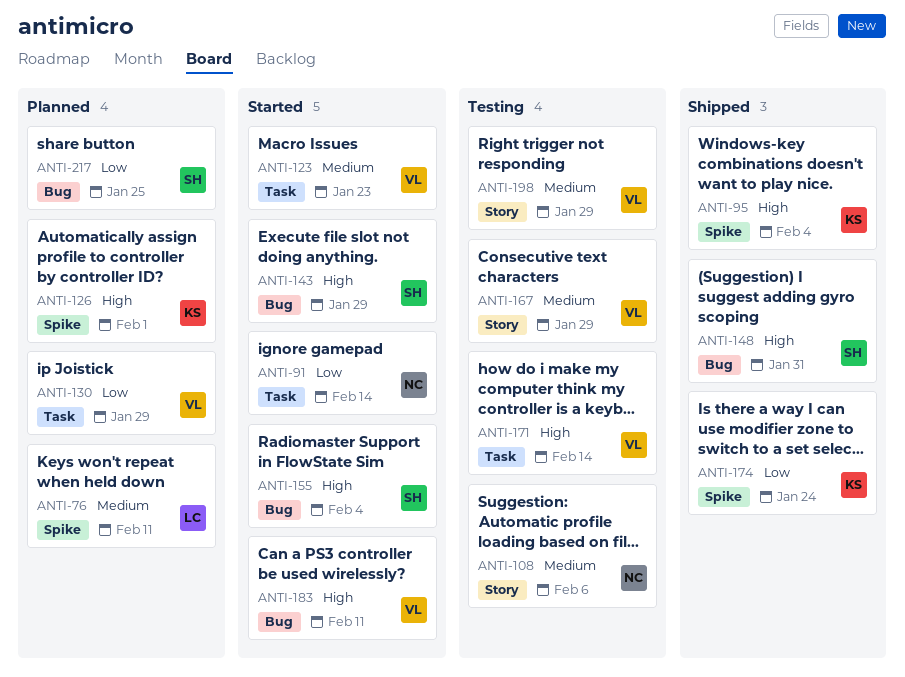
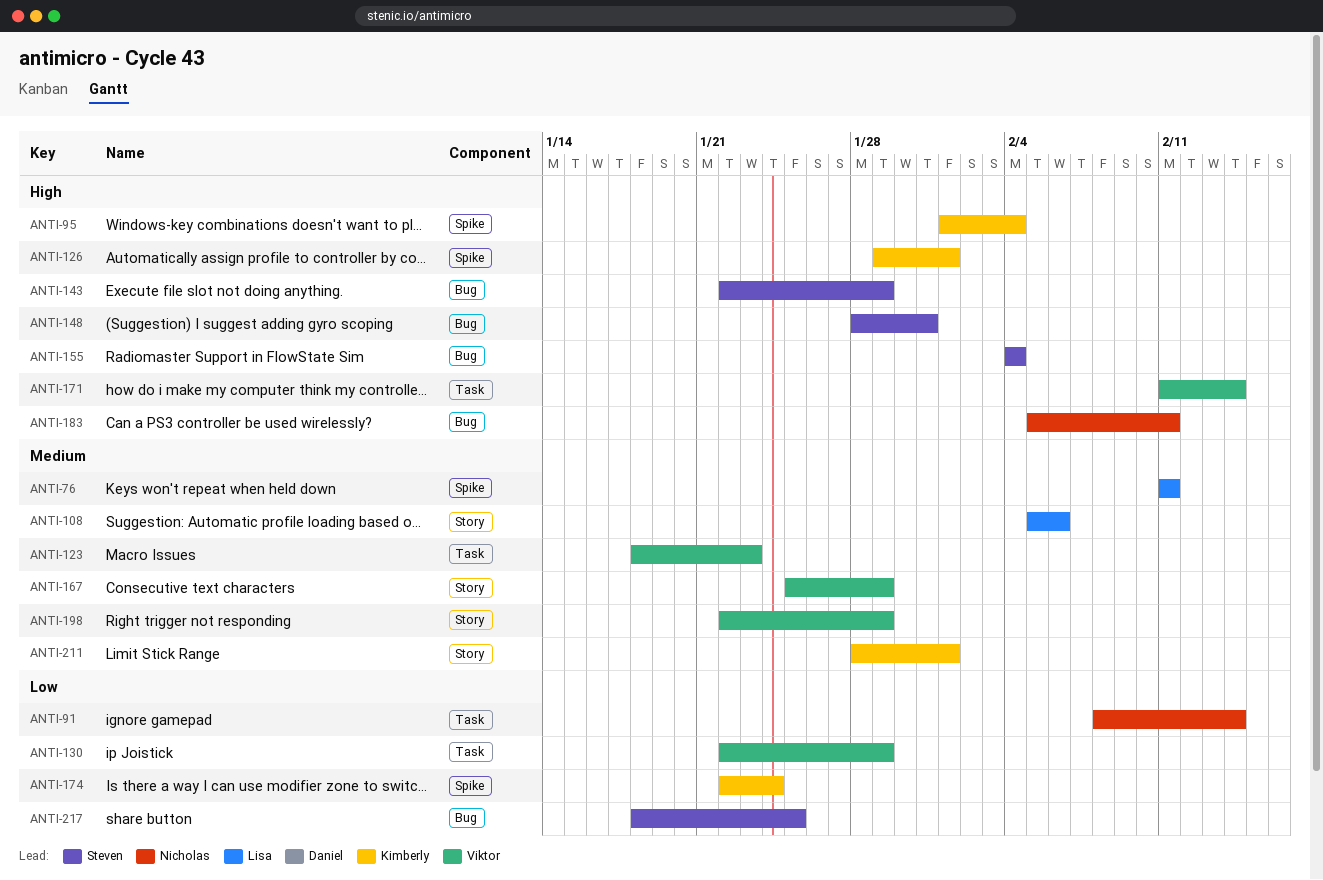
ANTI-108, owner: Nicholas -> Lisa
ANTI-183, owner: Viktor -> Nicholas
ANTI-211: none -> present

